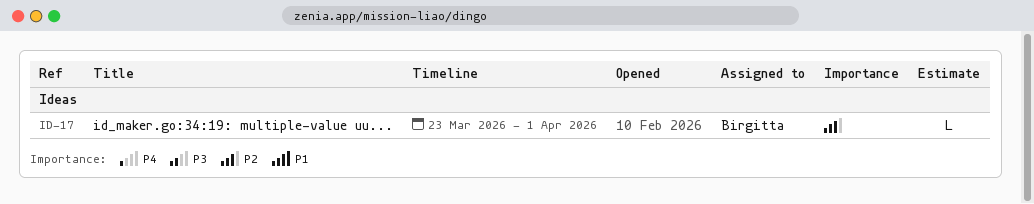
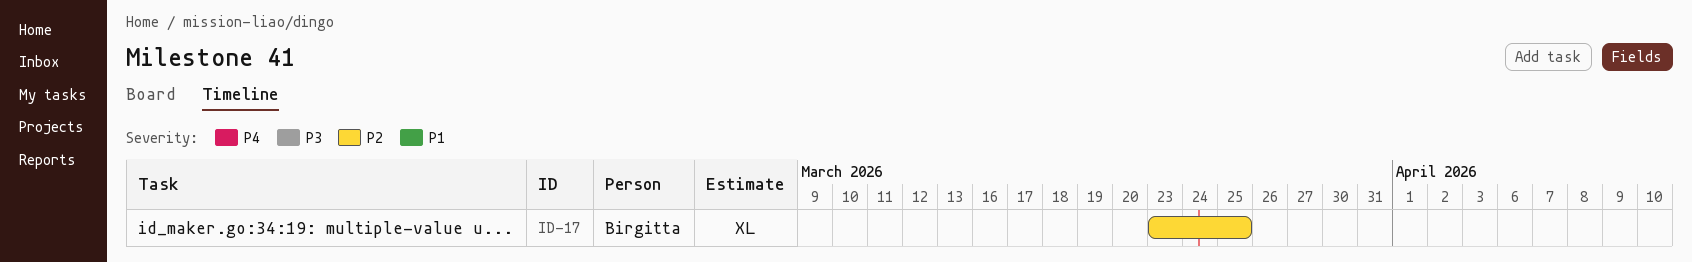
ID-17, estimate: L -> XL
ID-17, due: Apr 1 -> Mar 25

